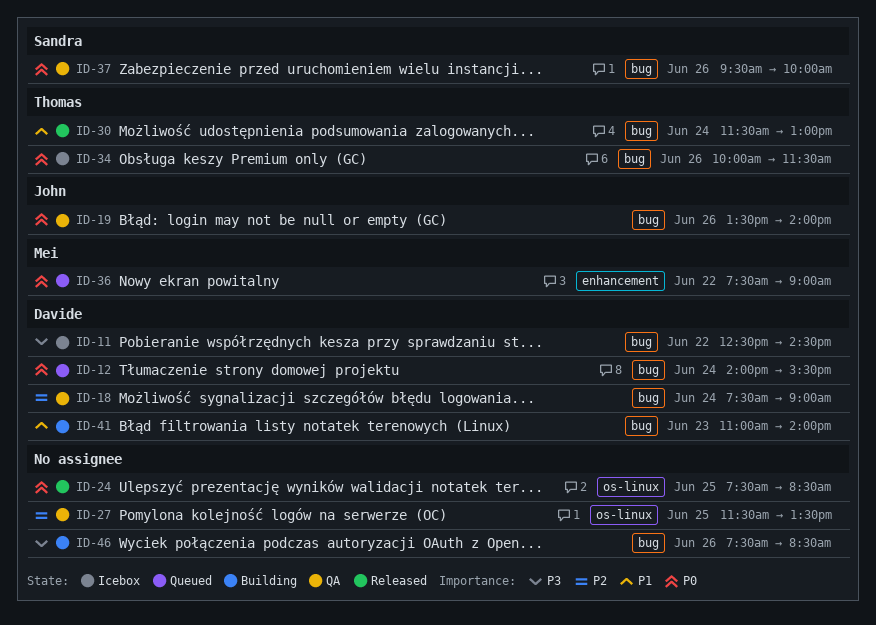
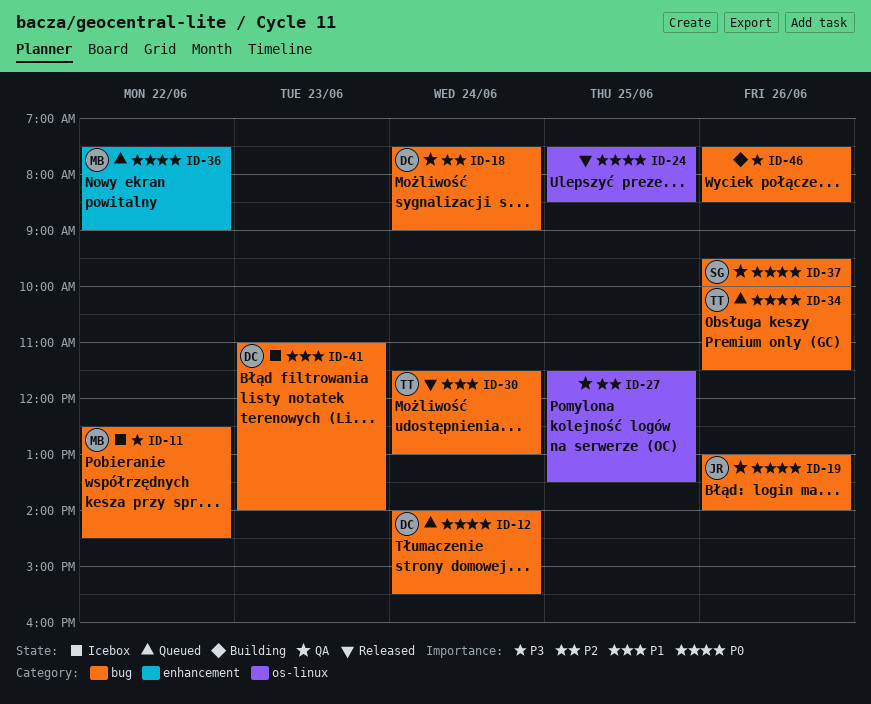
ID-11, owner: Davide -> Mei
ID-19, begins: 13:30 -> 13:00
ID-34, status: Icebox -> Queued
ID-41, status: Building -> Icebox

